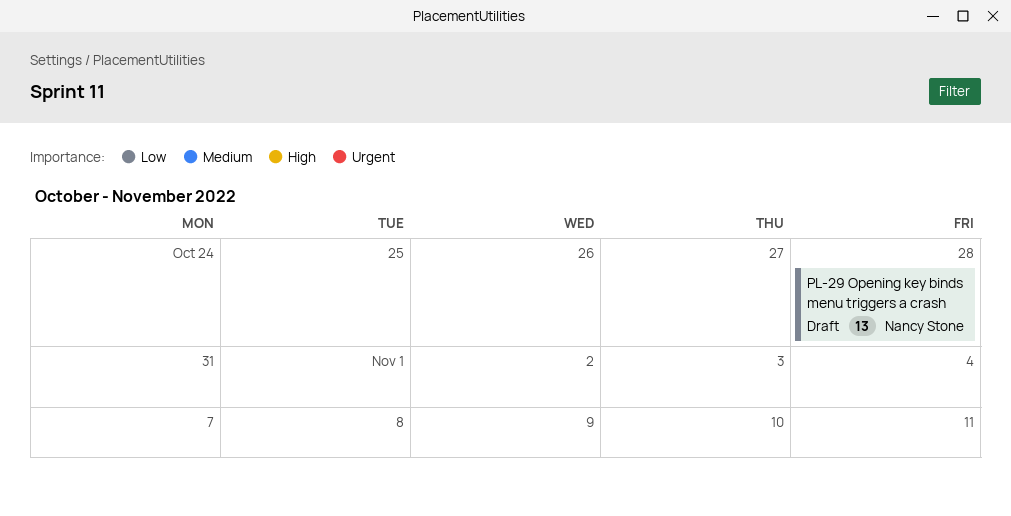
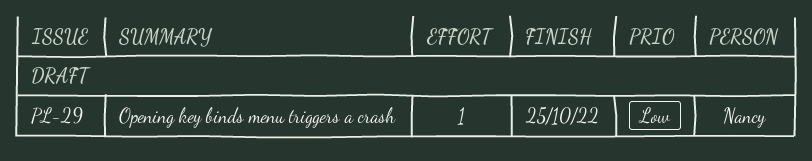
PL-29, estimate: 13 -> 1
PL-29, due: Oct 28 -> Oct 25

